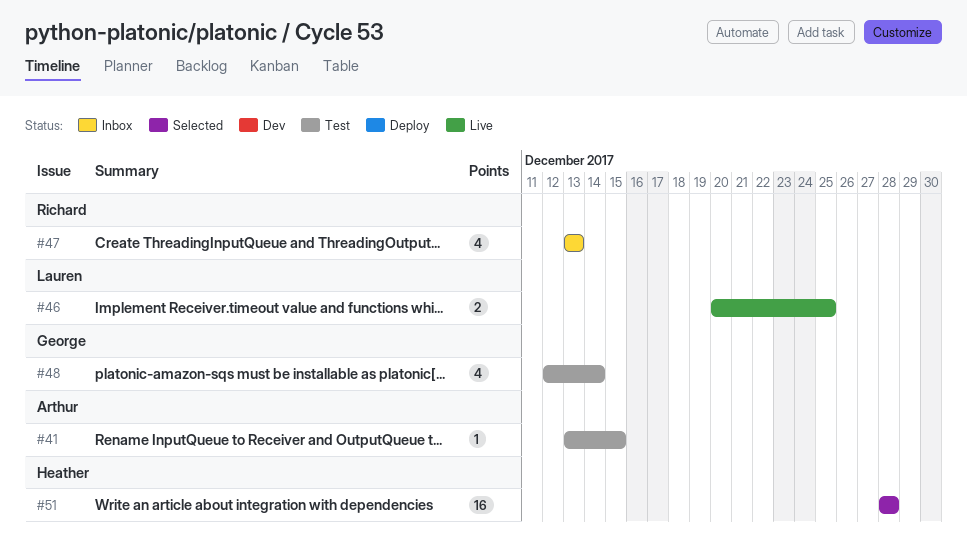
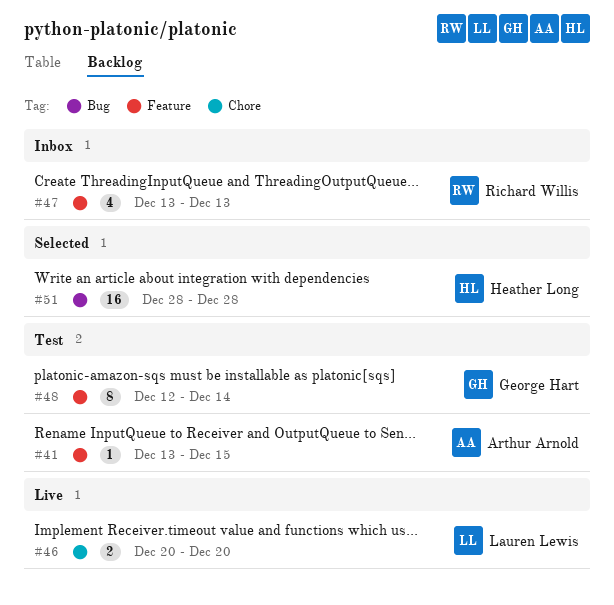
#46, due: Dec 25 -> Dec 20
#48, estimate: 4 -> 8

